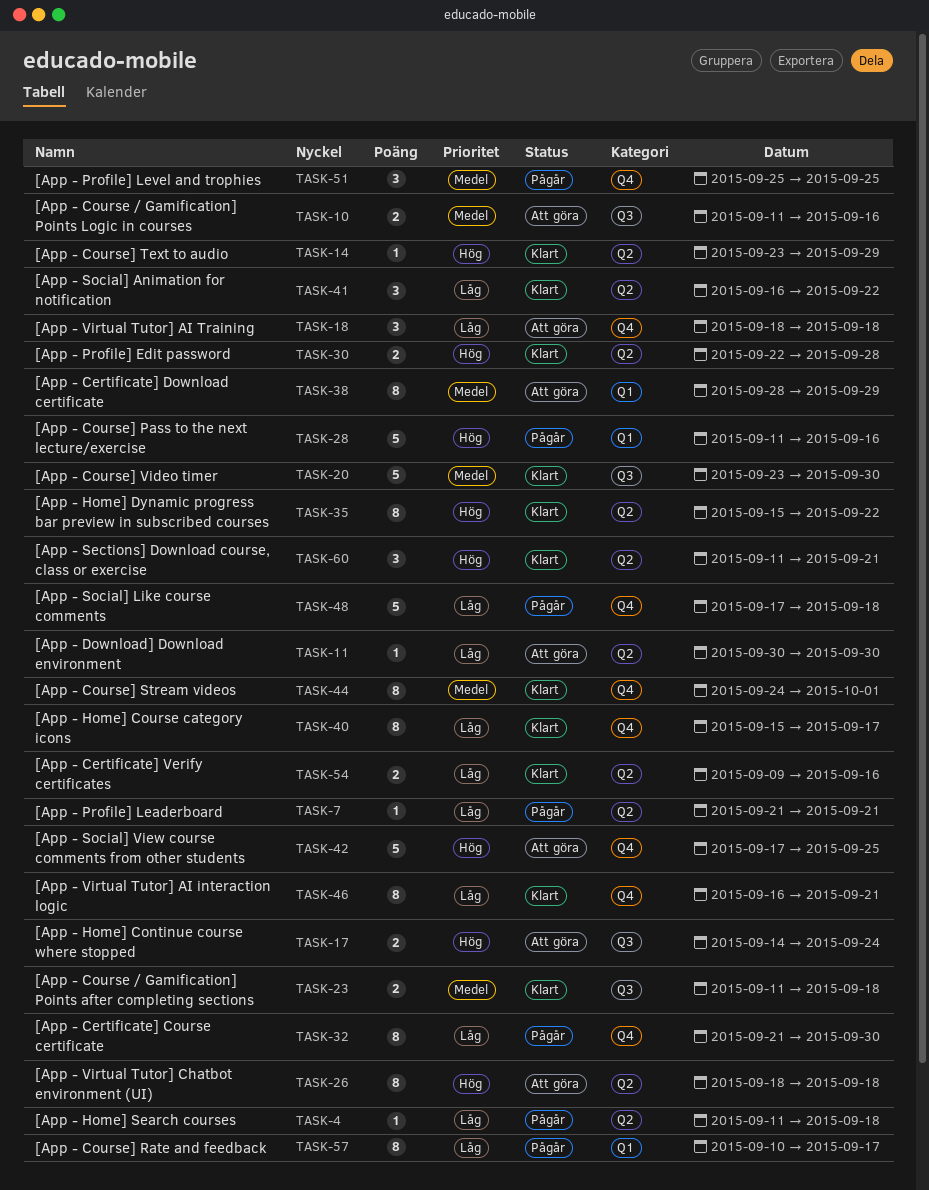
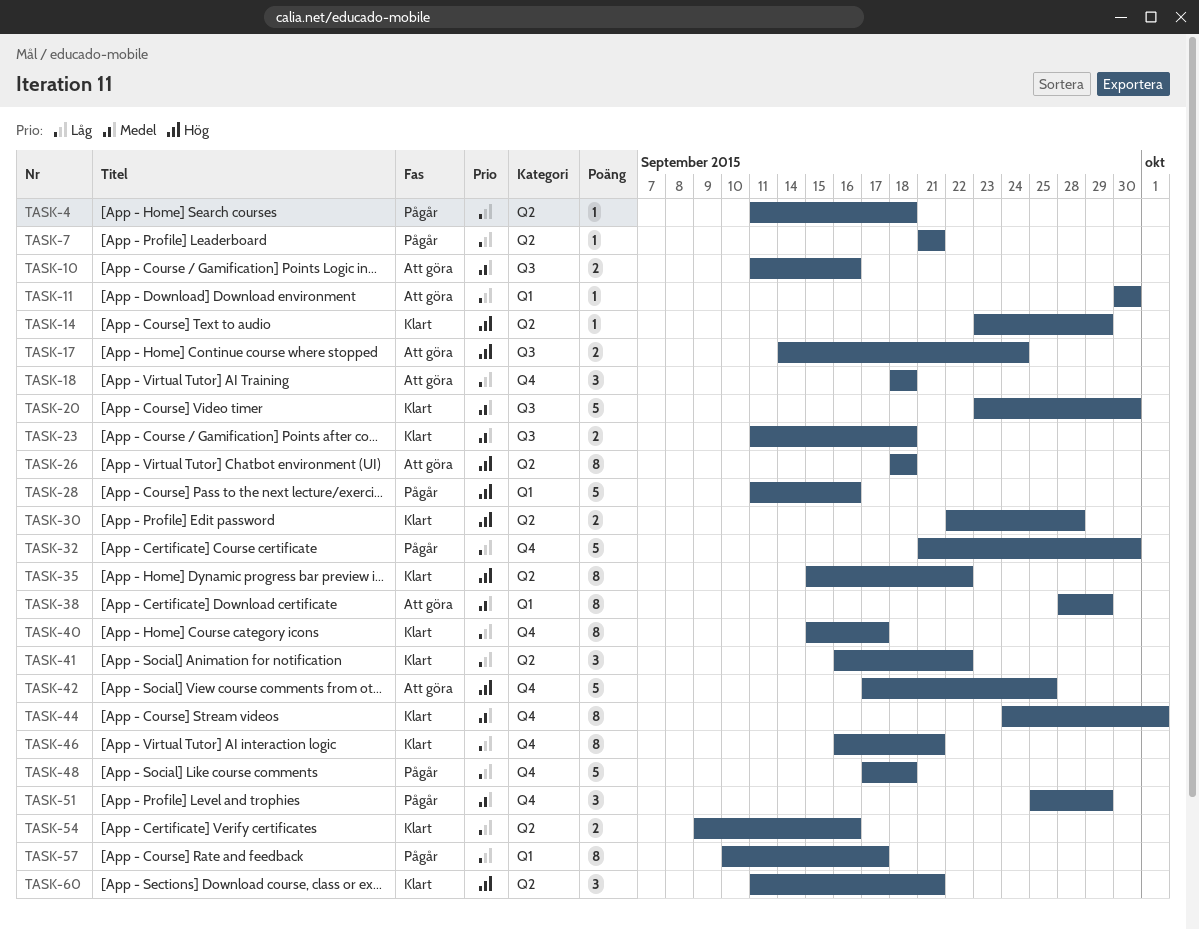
TASK-11, label: Q2 -> Q1
TASK-32, estimate: 8 -> 5
TASK-51, due: Sep 25 -> Sep 29

